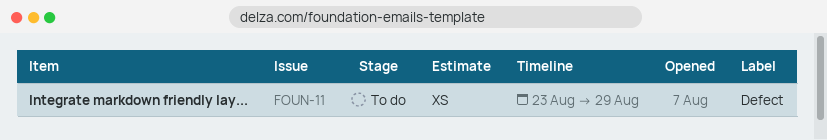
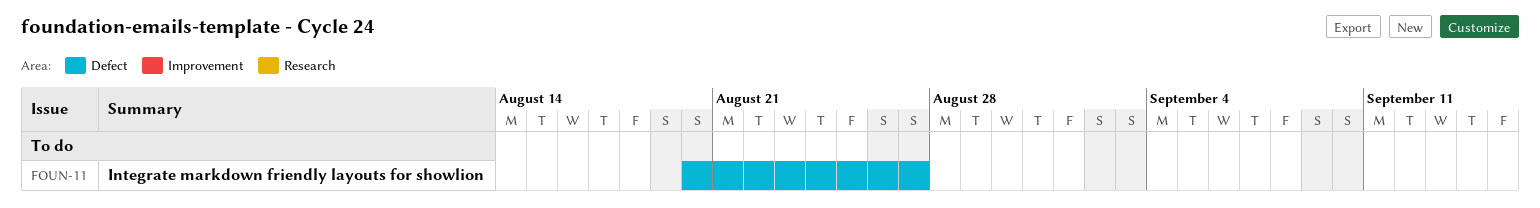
FOUN-11, start: Aug 23 -> Aug 20
FOUN-11, due: Aug 29 -> Aug 27

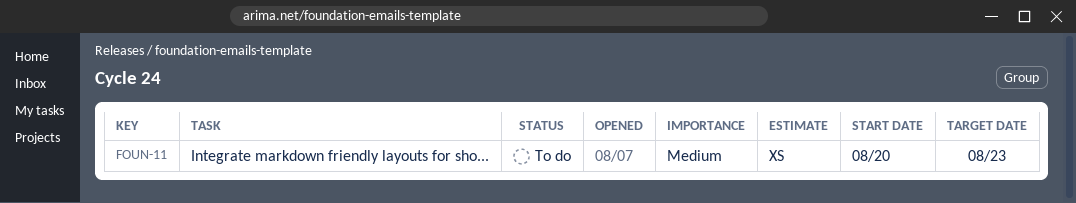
FOUN-11, due: Aug 27 -> Aug 23

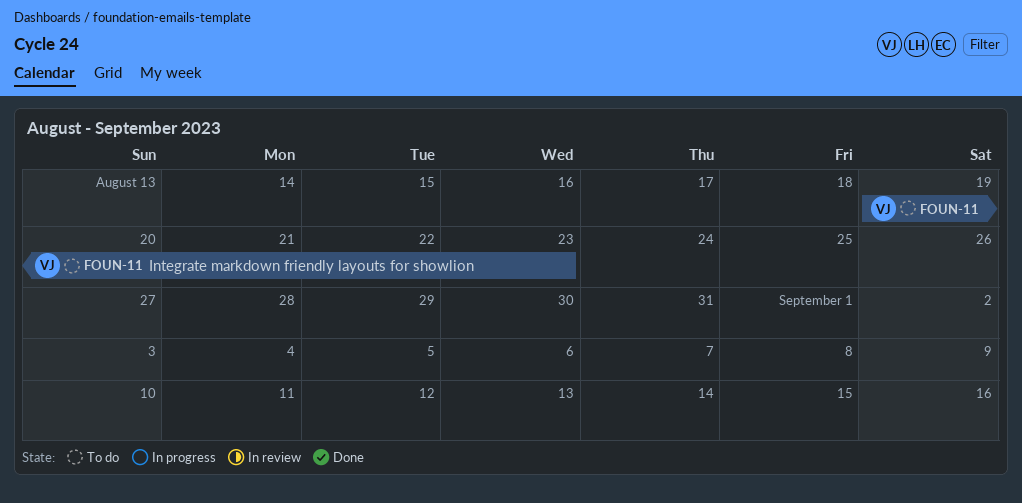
FOUN-11, start: Aug 20 -> Aug 19

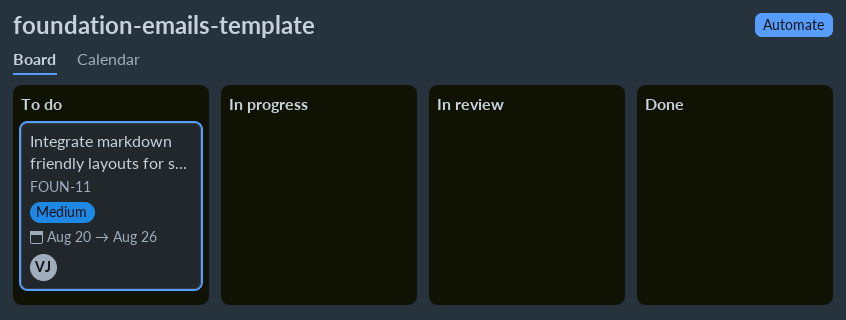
FOUN-11, start: Aug 19 -> Aug 20
FOUN-11, due: Aug 23 -> Aug 26

